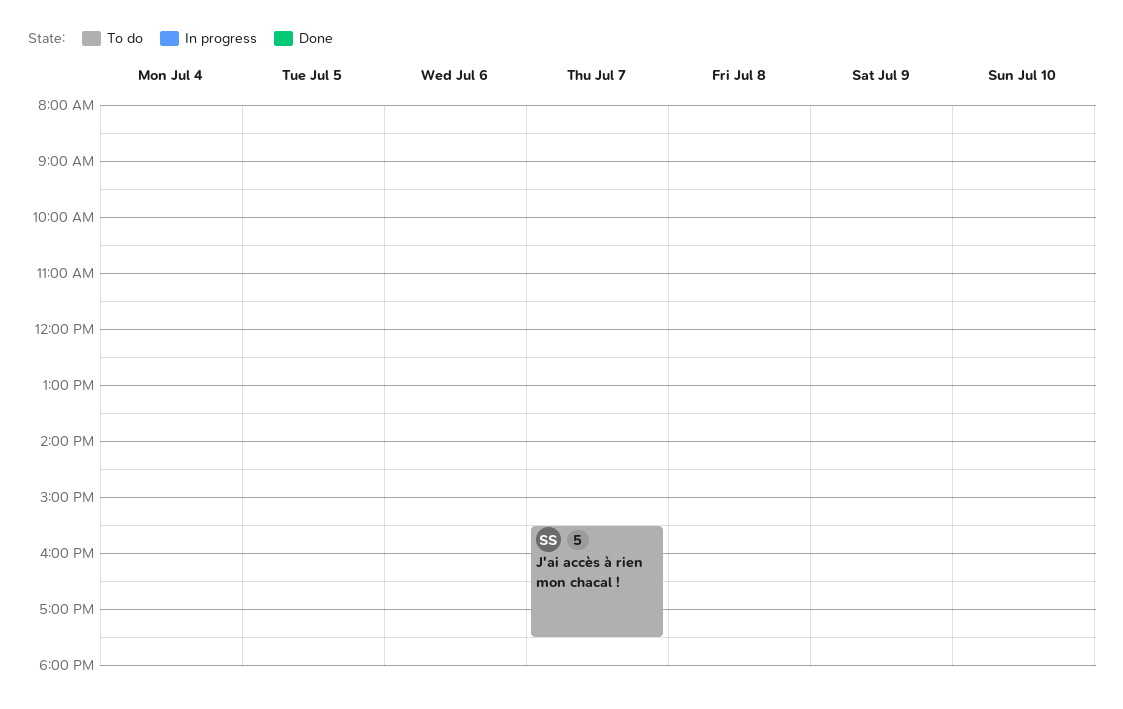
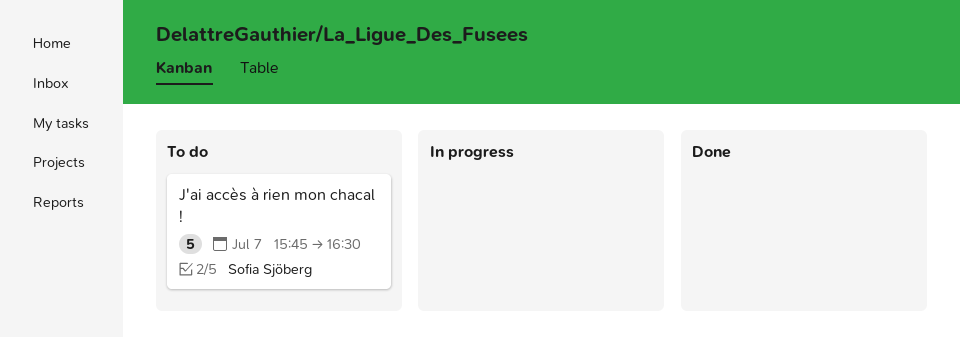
J'ai accès à rien mon chacal !, begins: 15:30 -> 15:45
J'ai accès à rien mon chacal !, ends: 17:30 -> 16:30

